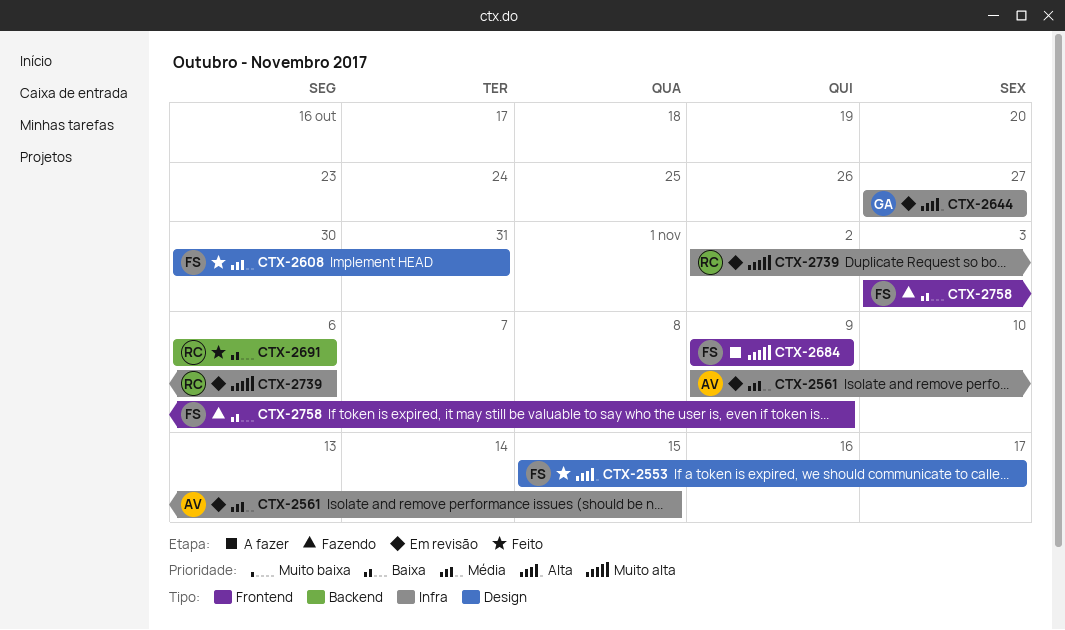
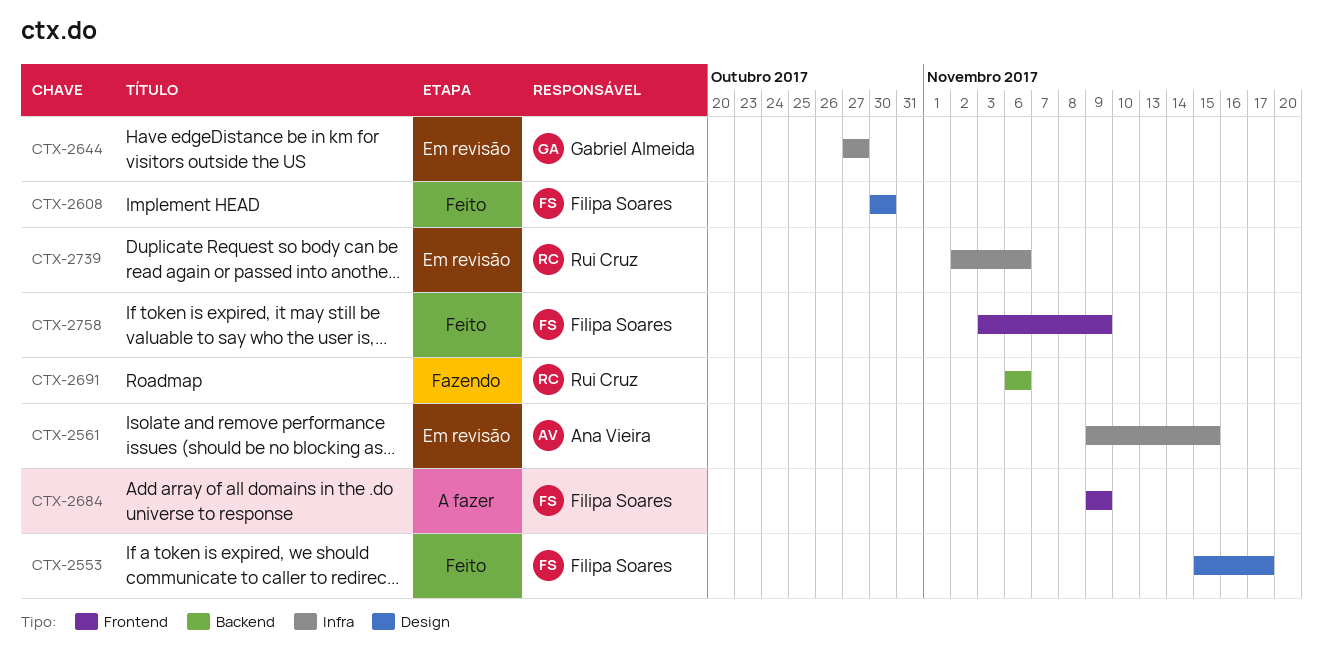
CTX-2608, due: Oct 31 -> Oct 30
CTX-2691, status: Feito -> Fazendo
CTX-2758, status: Fazendo -> Feito

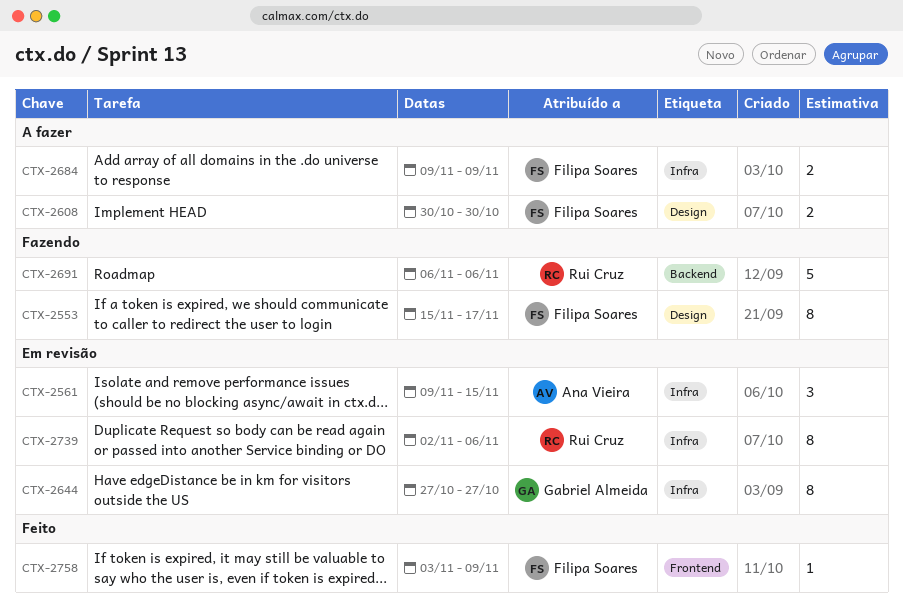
CTX-2553, status: Feito -> Fazendo
CTX-2608, status: Feito -> A fazer
CTX-2684, label: Frontend -> Infra

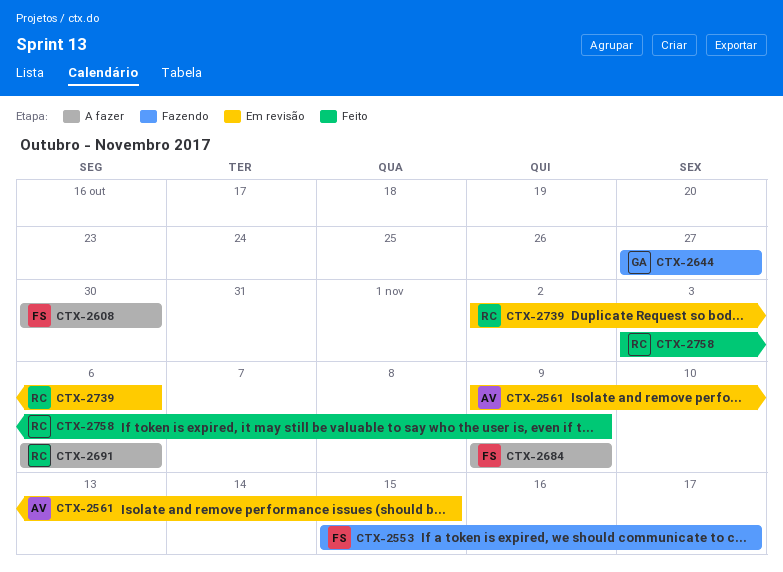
CTX-2644, status: Em revisão -> Fazendo
CTX-2691, status: Fazendo -> A fazer
CTX-2758, owner: Filipa Soares -> Rui Cruz

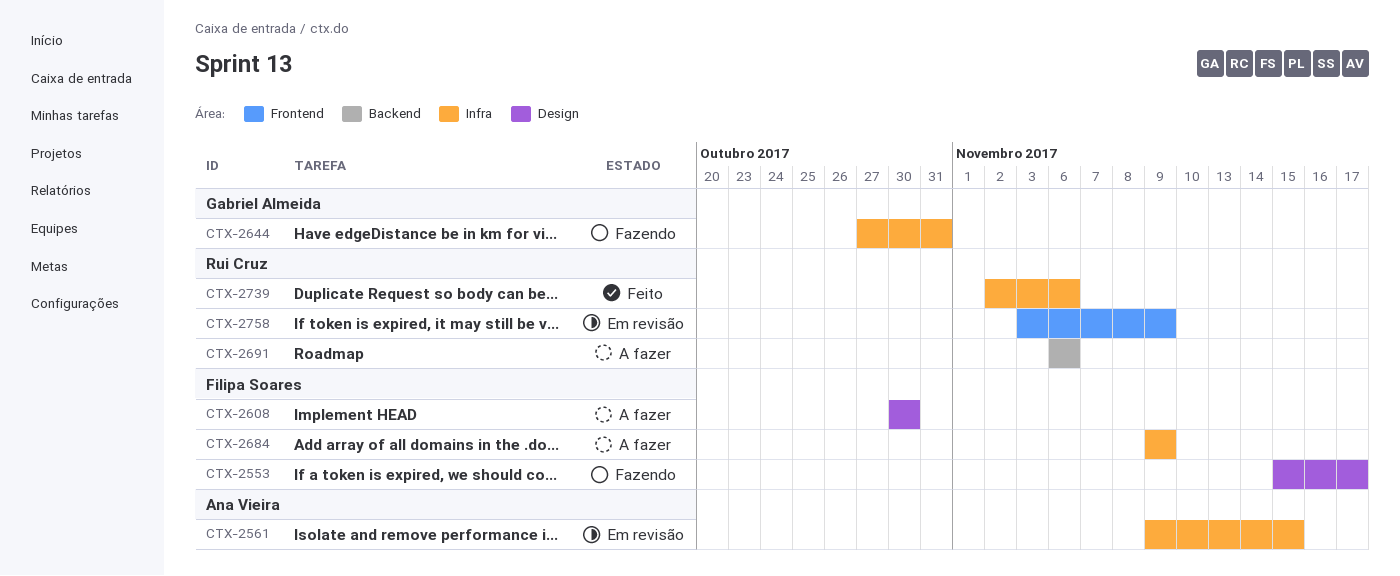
CTX-2644, due: Oct 27 -> Oct 31
CTX-2739, status: Em revisão -> Feito
CTX-2758, status: Feito -> Em revisão

